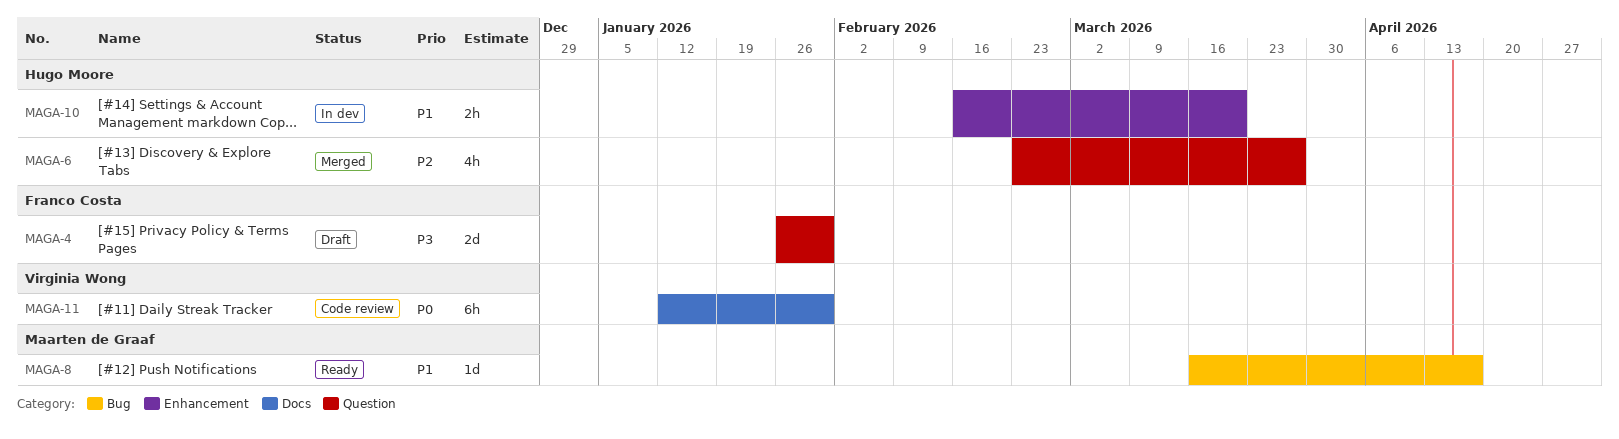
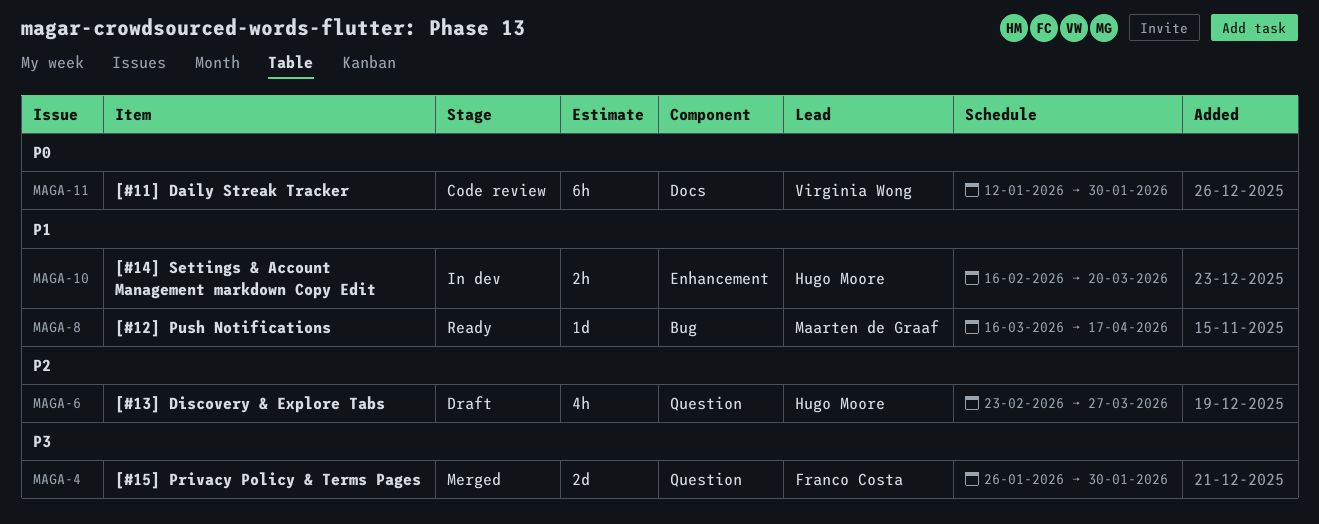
MAGA-4, status: Draft -> Merged
MAGA-6, status: Merged -> Draft

